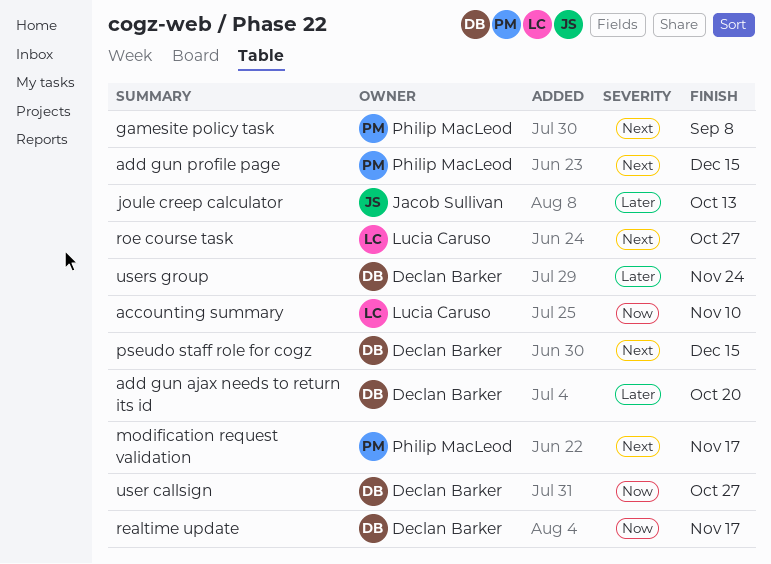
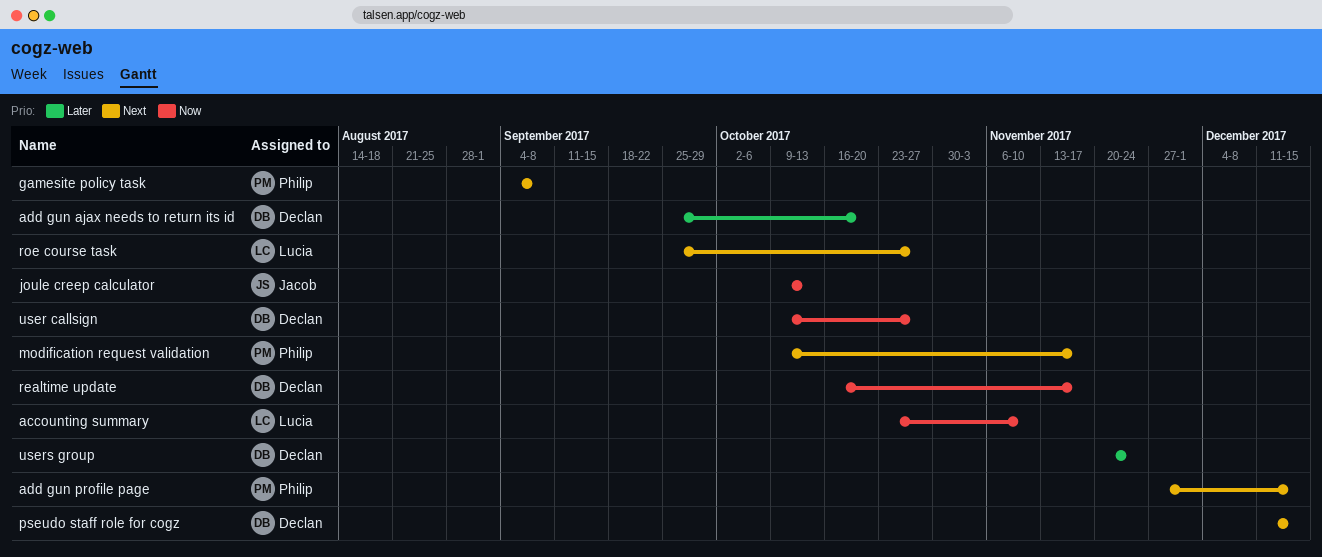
joule creep calculator, priority: Later -> Now

